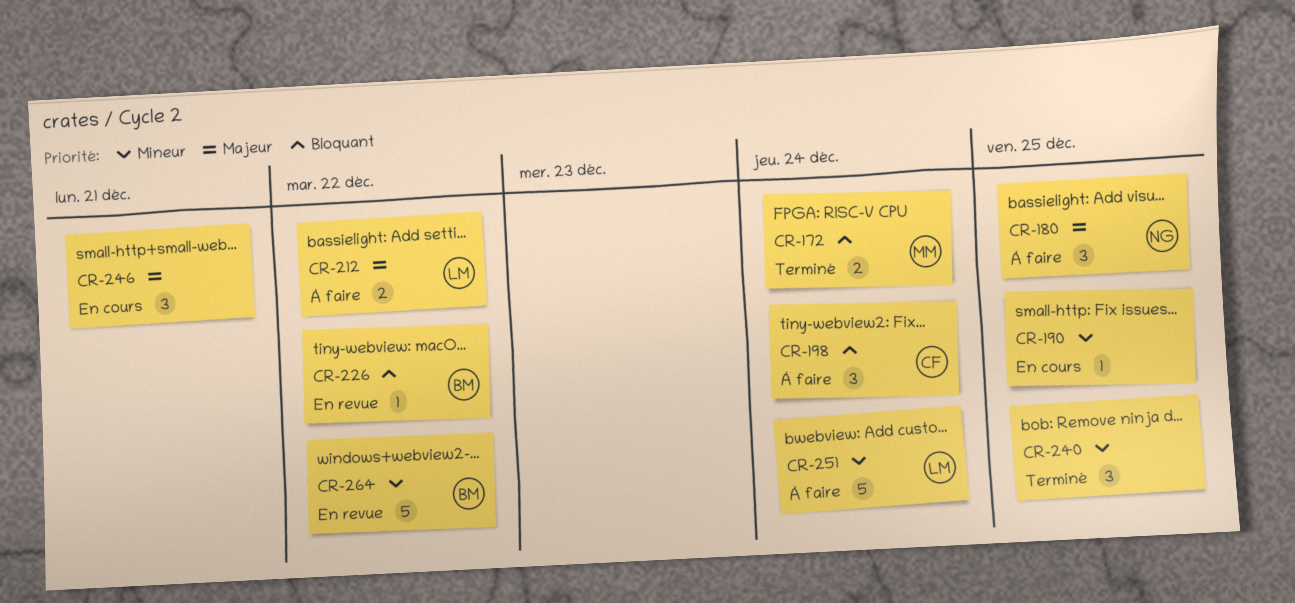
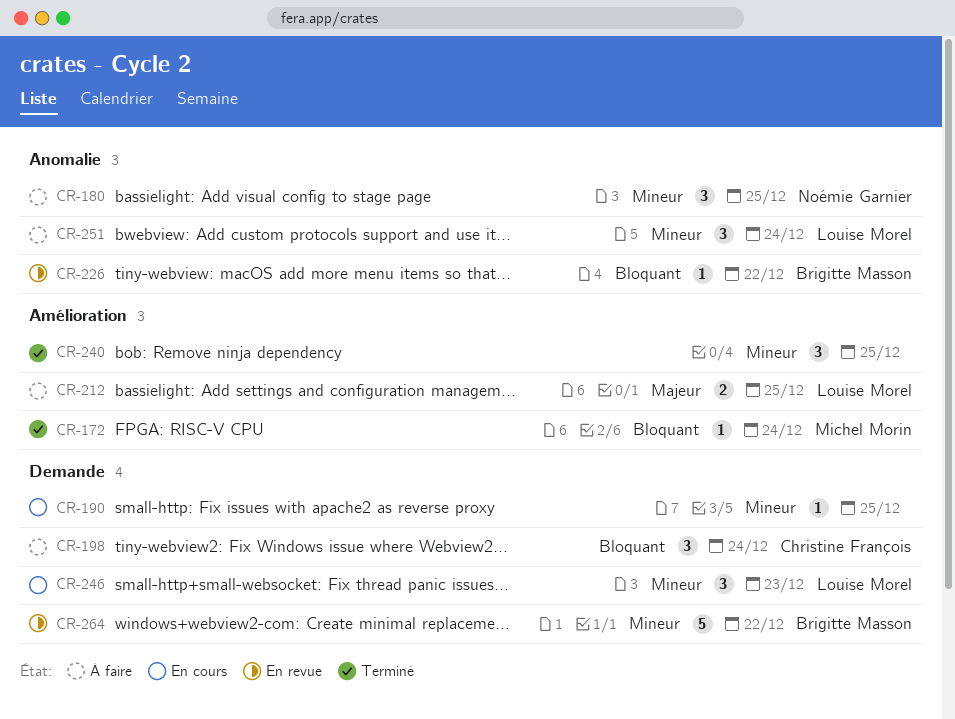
CR-172, estimate: 2 -> 1
CR-180, priority: Majeur -> Mineur
CR-212, due: Dec 22 -> Dec 25
CR-246, owner: none -> Louise Morel
CR-246, priority: Majeur -> Mineur
CR-246, due: Dec 21 -> Dec 23
CR-251, estimate: 5 -> 3

